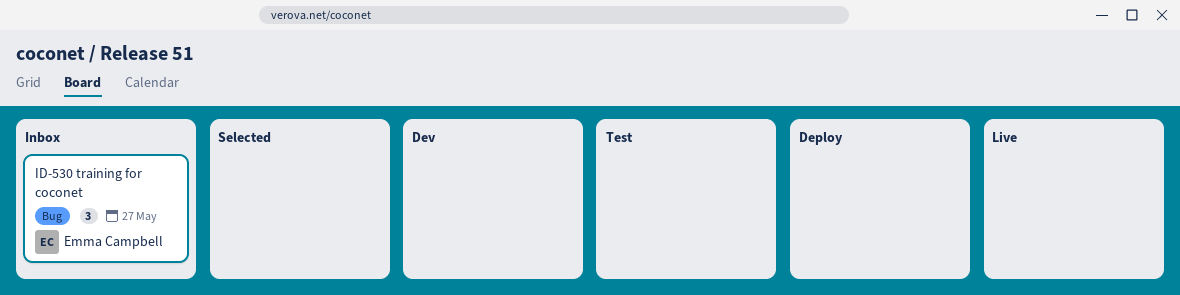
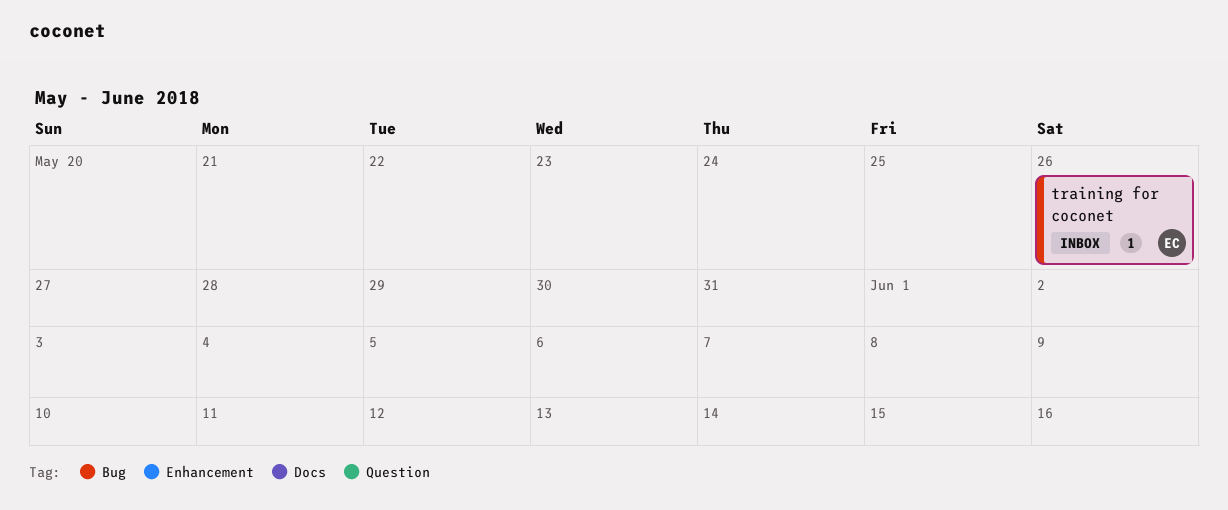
training for coconet, estimate: 3 -> 1
training for coconet, due: May 27 -> May 26

